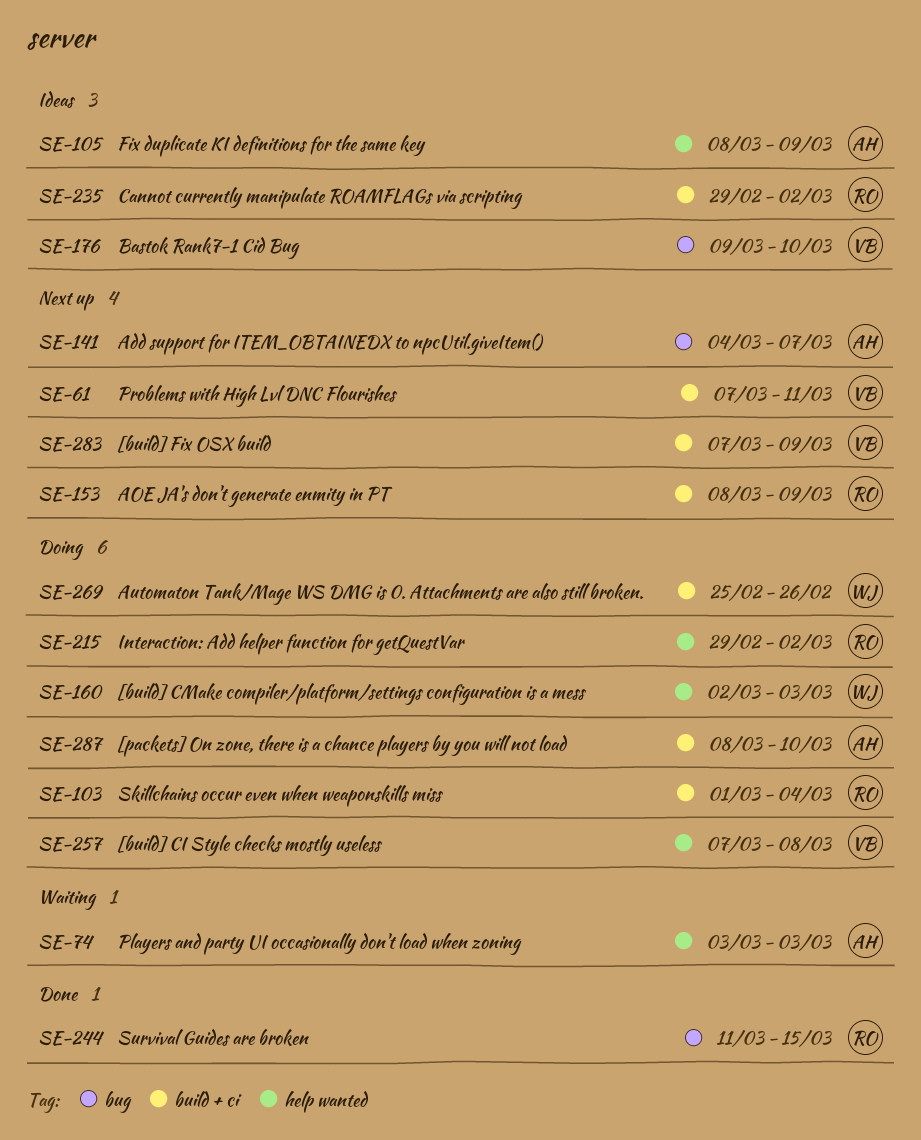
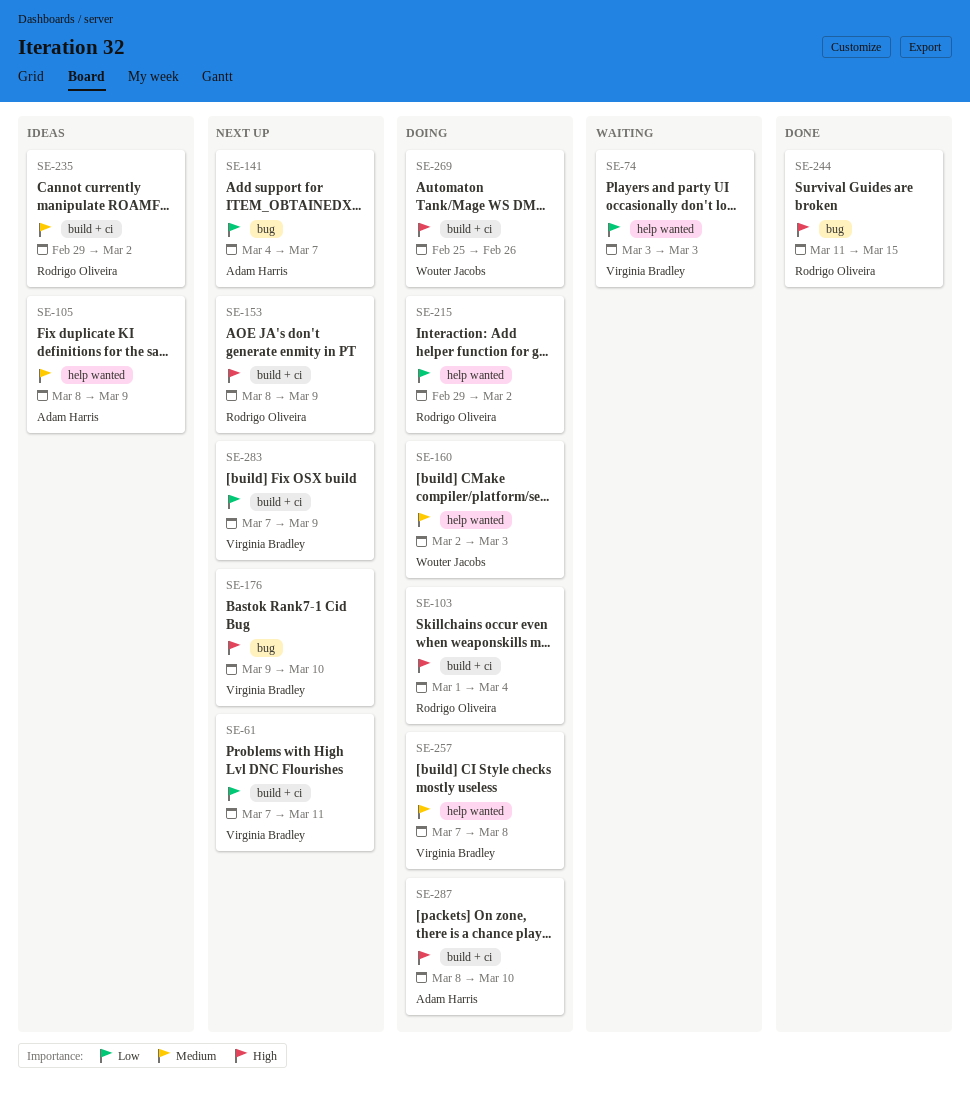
SE-74, owner: Adam Harris -> Virginia Bradley
SE-176, status: Ideas -> Next up

